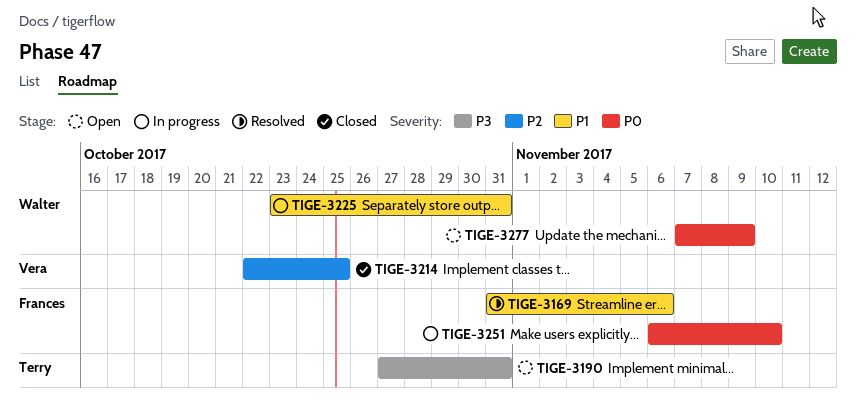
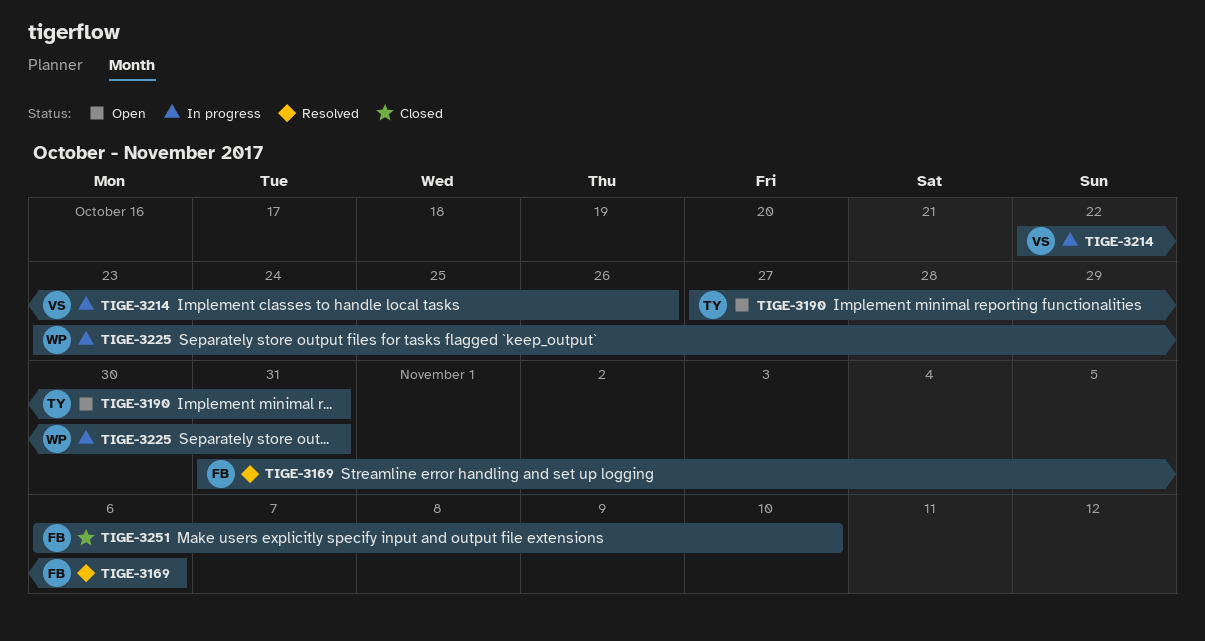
TIGE-3214, status: Closed -> In progress
TIGE-3214, due: Oct 25 -> Oct 26
TIGE-3251, status: In progress -> Closed
TIGE-3277: present -> none

